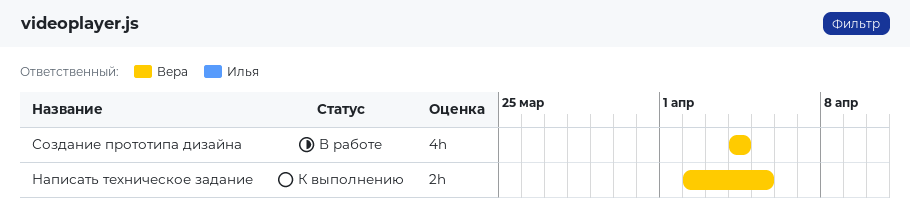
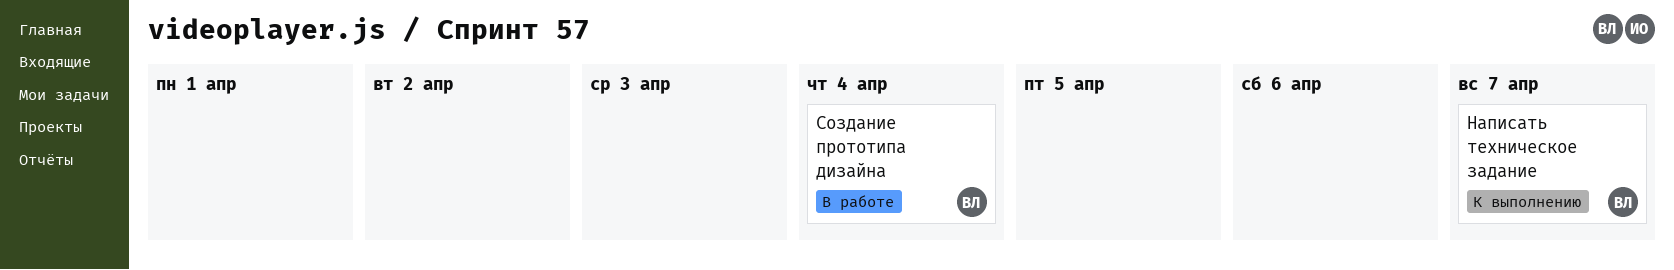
Написать техническое задание, due: Apr 5 -> Apr 7

